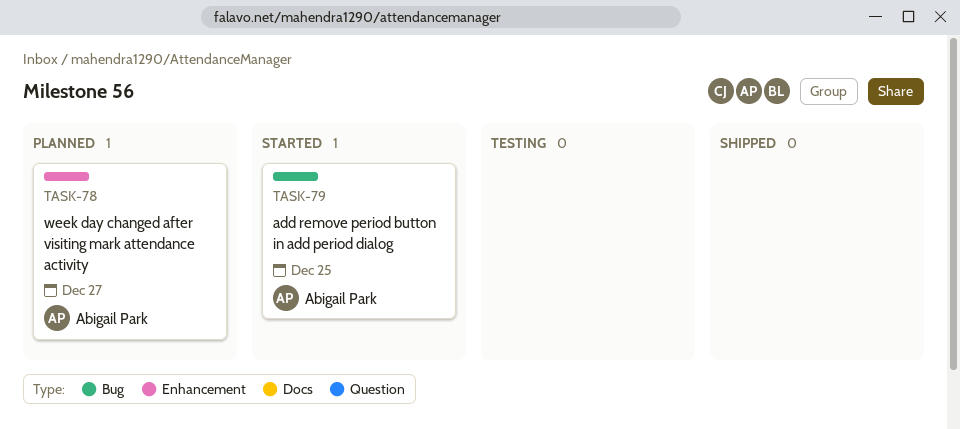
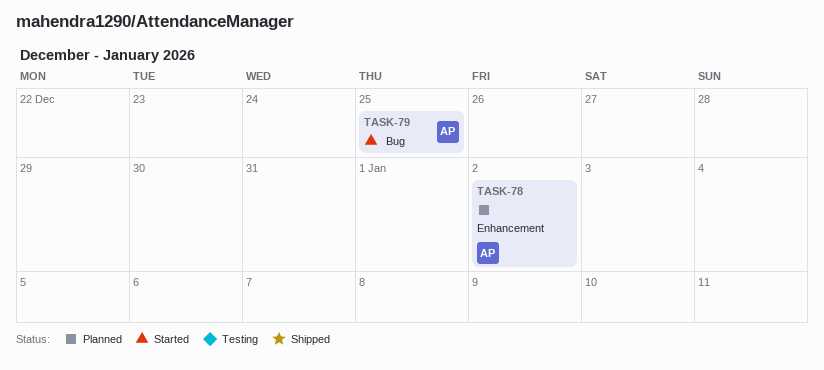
TASK-78, due: Dec 27 -> Jan 2

